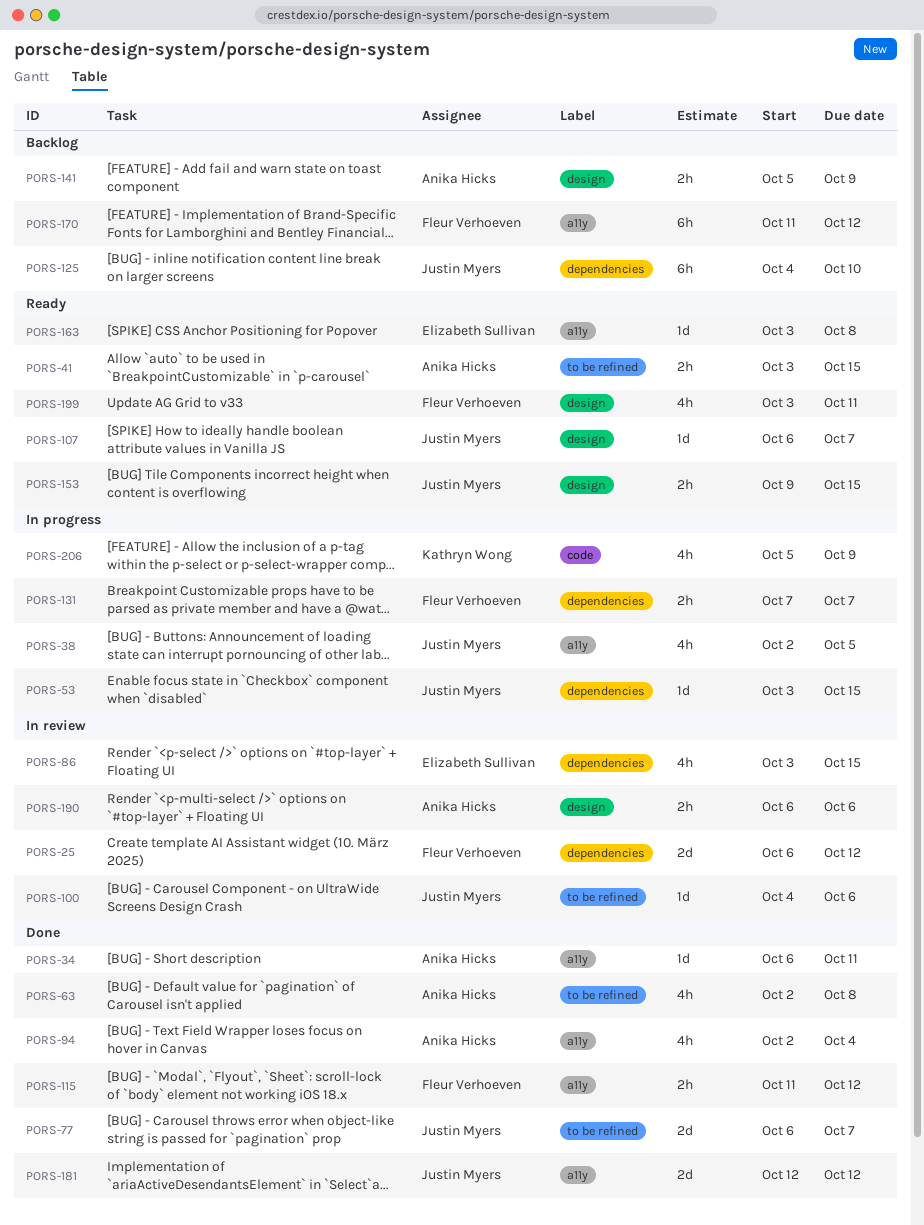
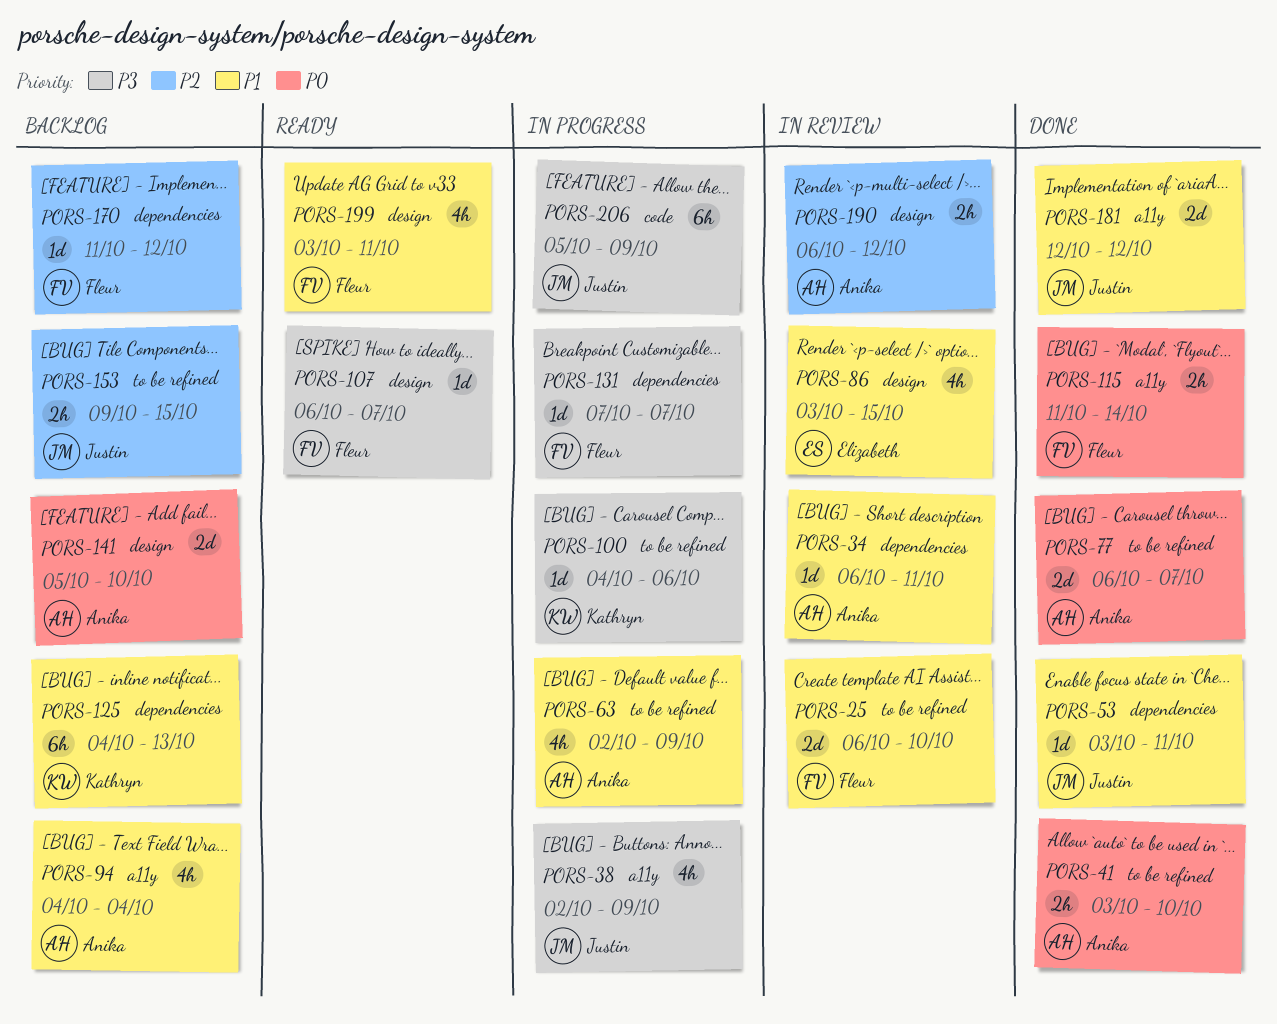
PORS-25, label: dependencies -> to be refined
PORS-25, due: Oct 12 -> Oct 10
PORS-34, status: Done -> In review
PORS-34, label: a11y -> dependencies
PORS-38, due: Oct 5 -> Oct 9
PORS-41, status: Ready -> Done
PORS-41, due: Oct 15 -> Oct 10
PORS-53, status: In progress -> Done
PORS-53, due: Oct 15 -> Oct 11
PORS-63, status: Done -> In progress
PORS-63, due: Oct 8 -> Oct 9
PORS-77, owner: Justin Myers -> Anika Hicks
PORS-86, label: dependencies -> design
PORS-94, status: Done -> Backlog
PORS-94, start: Oct 2 -> Oct 4
PORS-100, status: In review -> In progress
PORS-100, owner: Justin Myers -> Kathryn Wong
PORS-107, owner: Justin Myers -> Fleur Verhoeven
PORS-115, due: Oct 12 -> Oct 14
PORS-125, owner: Justin Myers -> Kathryn Wong
PORS-125, due: Oct 10 -> Oct 13
PORS-131, estimate: 2h -> 1d
PORS-141, estimate: 2h -> 2d
PORS-141, due: Oct 9 -> Oct 10
PORS-153, status: Ready -> Backlog
PORS-153, label: design -> to be refined
PORS-163: present -> none
PORS-170, label: a11y -> dependencies
PORS-170, estimate: 6h -> 1d
PORS-190, due: Oct 6 -> Oct 12
PORS-206, owner: Kathryn Wong -> Justin Myers
PORS-206, estimate: 4h -> 6h

